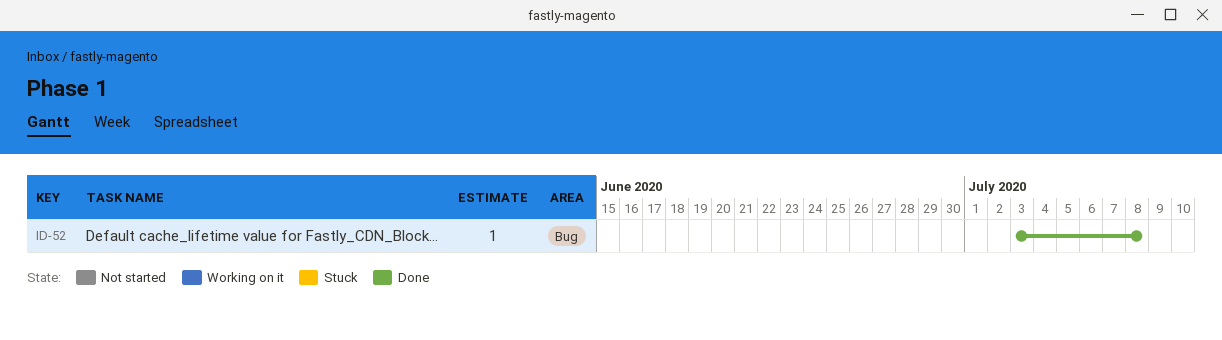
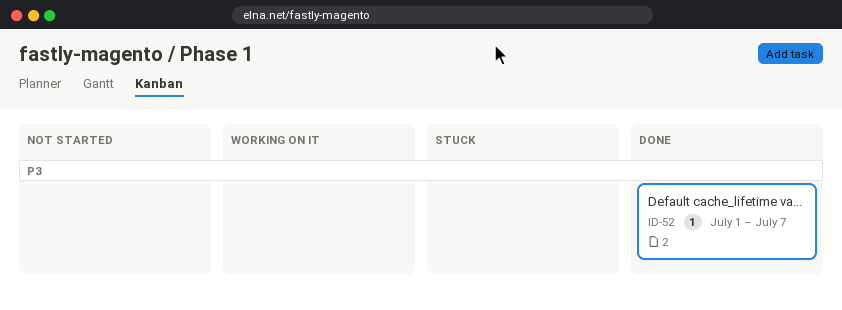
ID-52, start: Jul 3 -> Jul 1
ID-52, due: Jul 8 -> Jul 7

